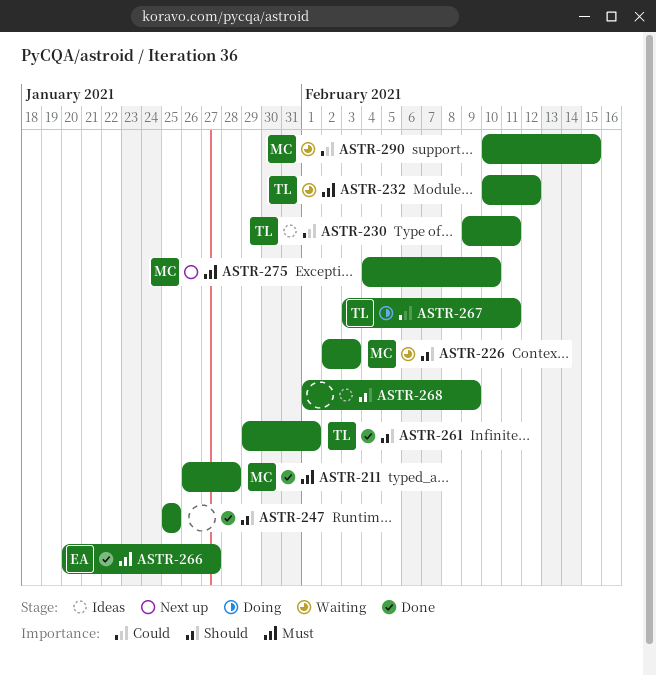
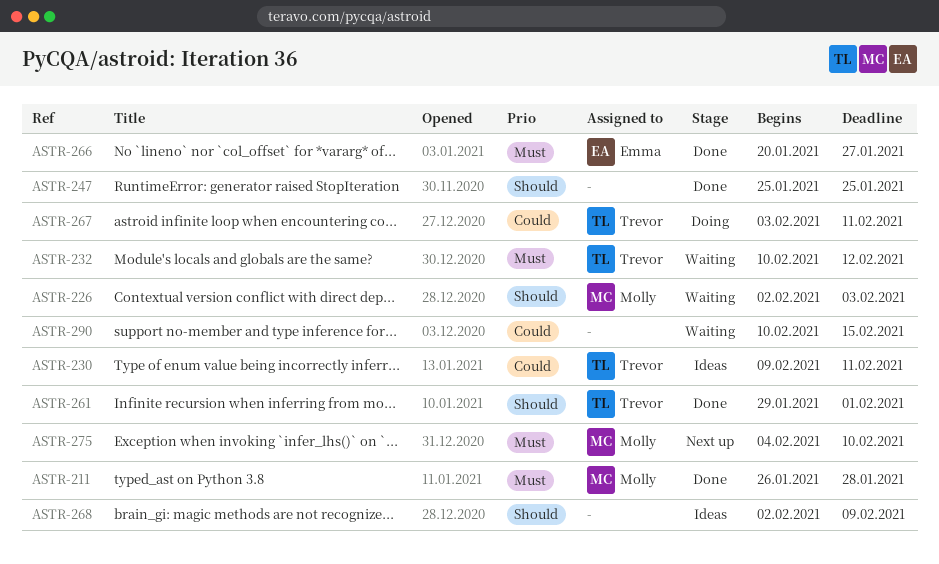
ASTR-268, start: Feb 1 -> Feb 2
ASTR-290, owner: Molly -> none

